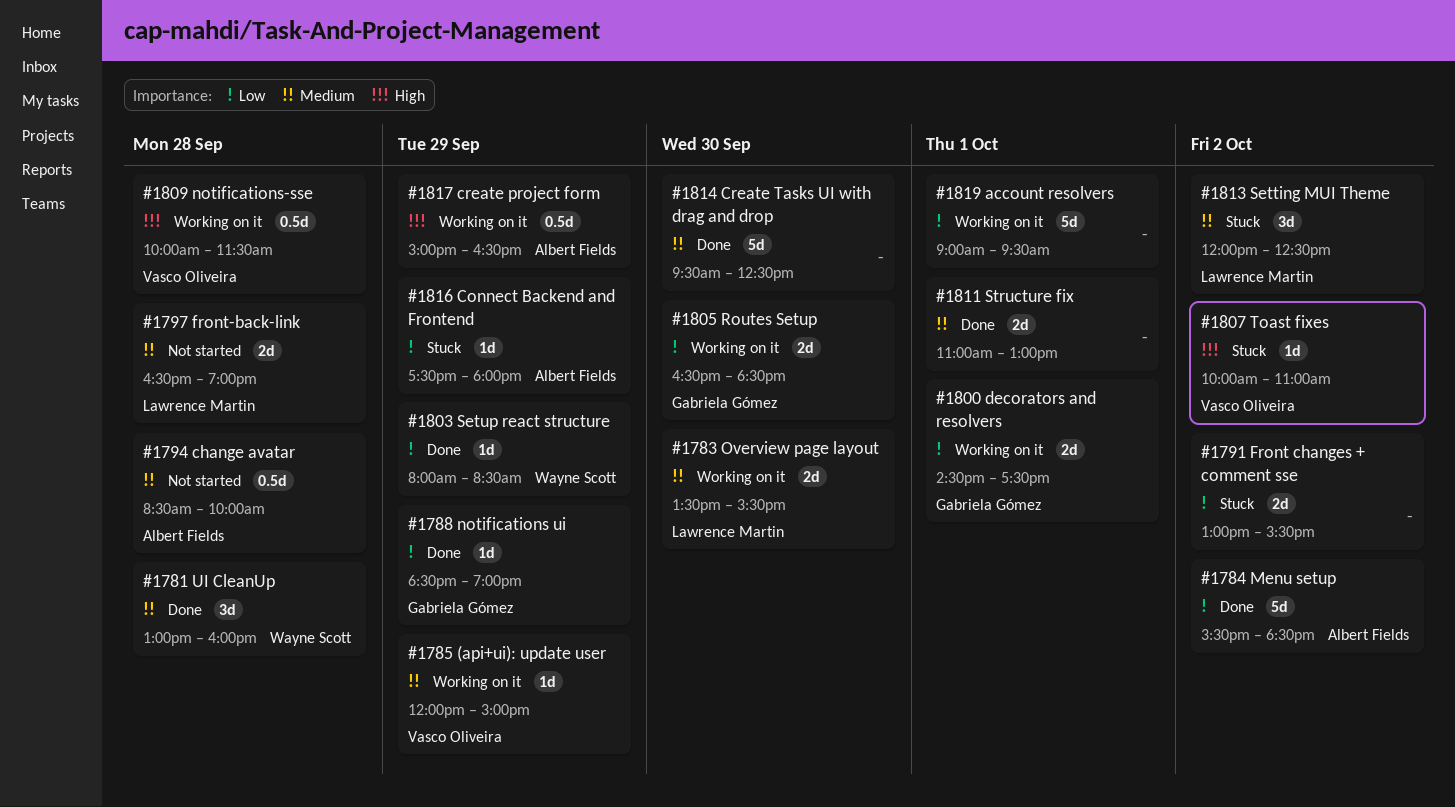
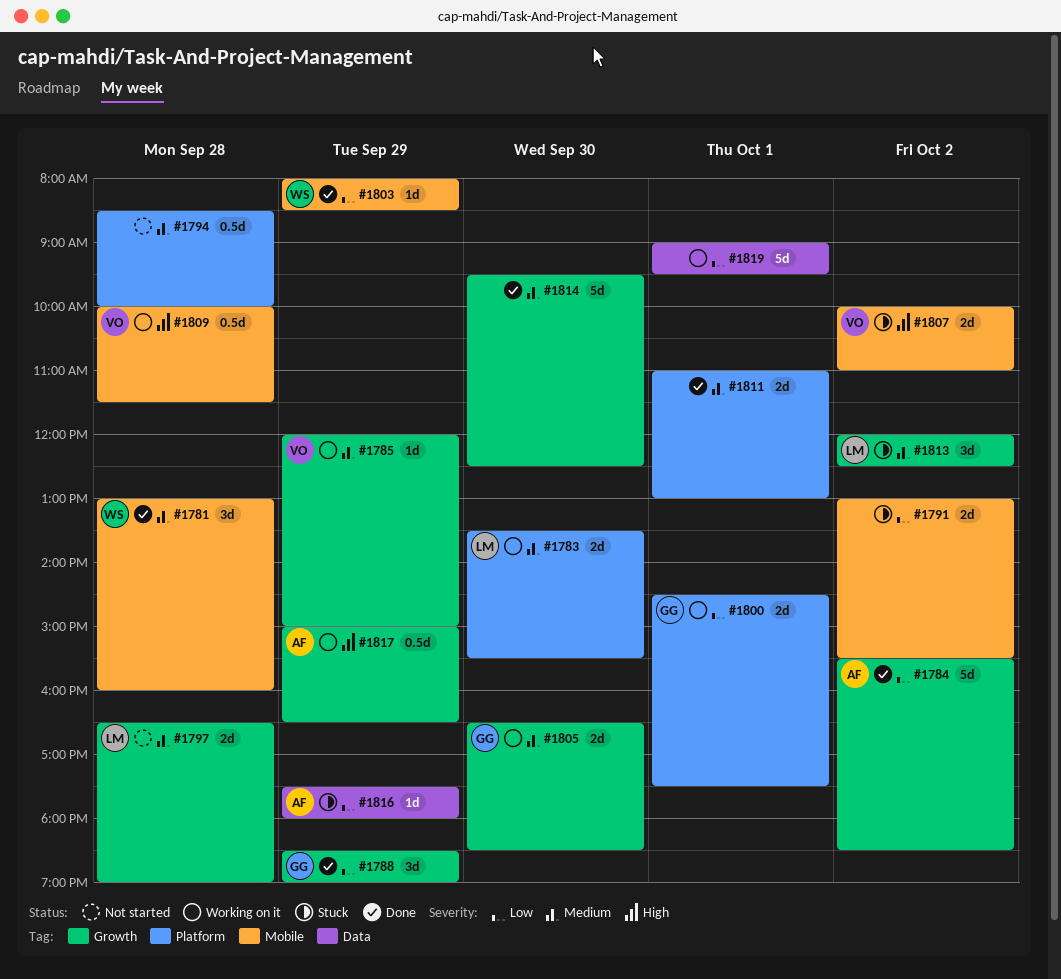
#1788, estimate: 1d -> 3d
#1794, owner: Albert Fields -> none
#1805, priority: Low -> Medium
#1807, estimate: 1d -> 2d

